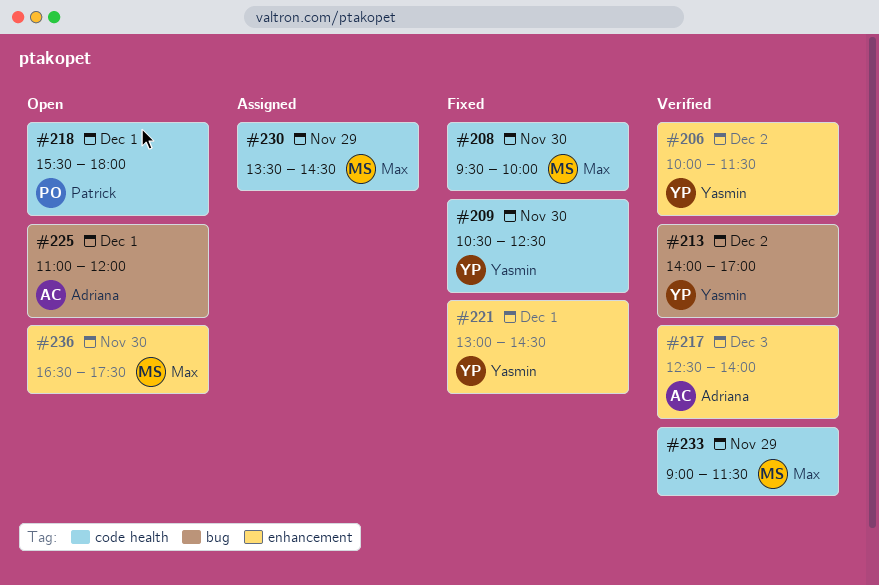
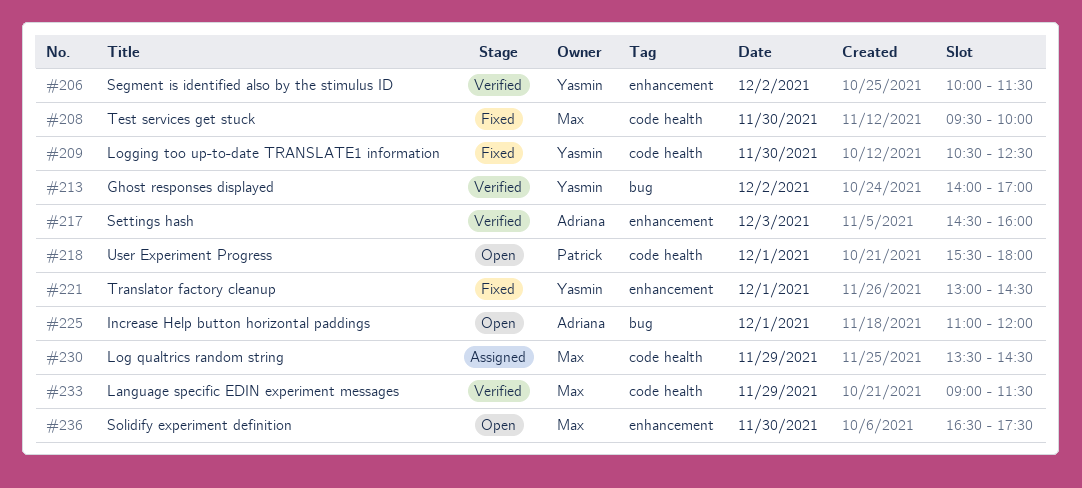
#217, begins: 12:30 -> 14:30
#217, ends: 14:00 -> 16:00

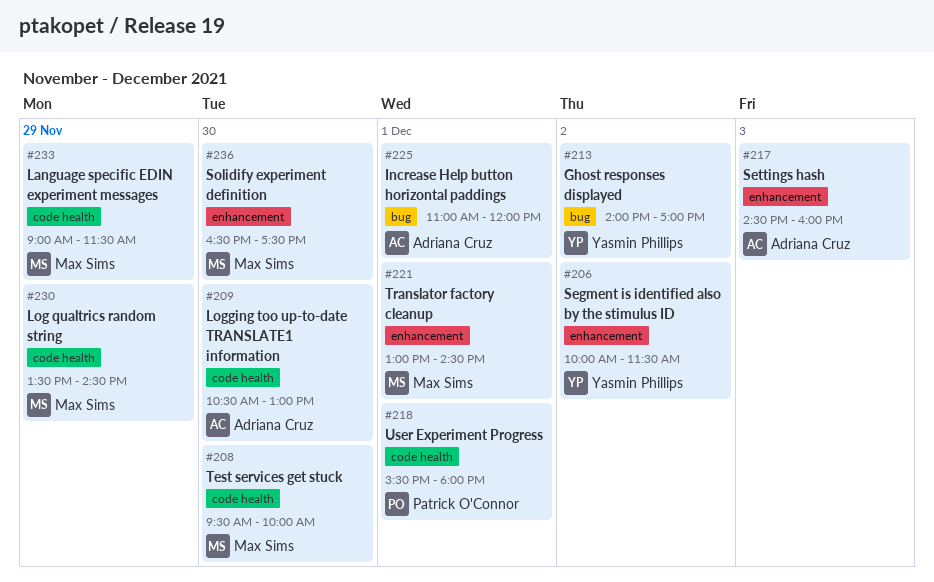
#209, owner: Yasmin Phillips -> Adriana Cruz
#209, ends: 12:30 -> 13:00
#221, owner: Yasmin Phillips -> Max Sims

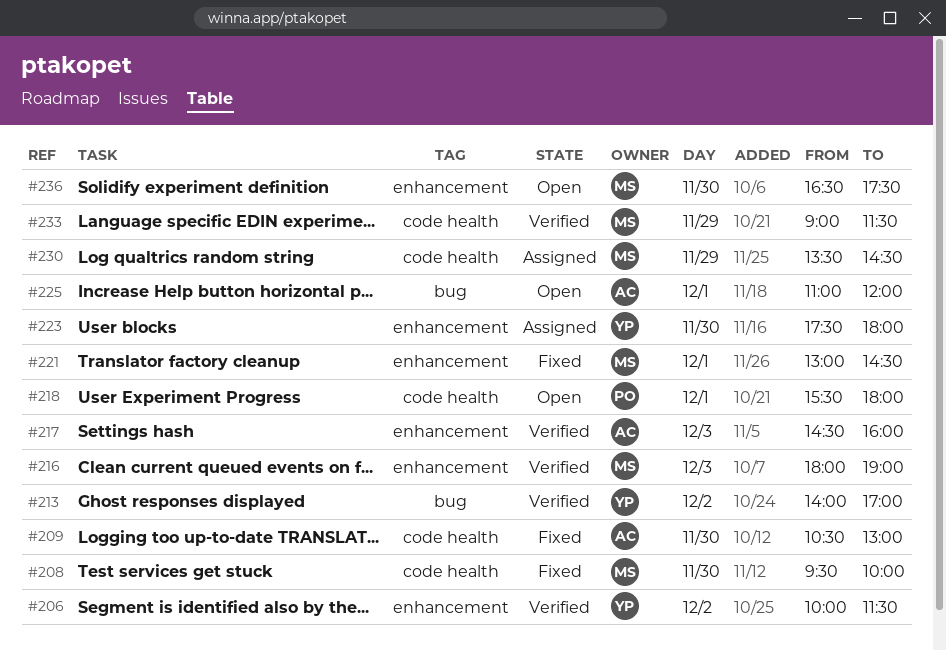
#216: none -> present
#223: none -> present

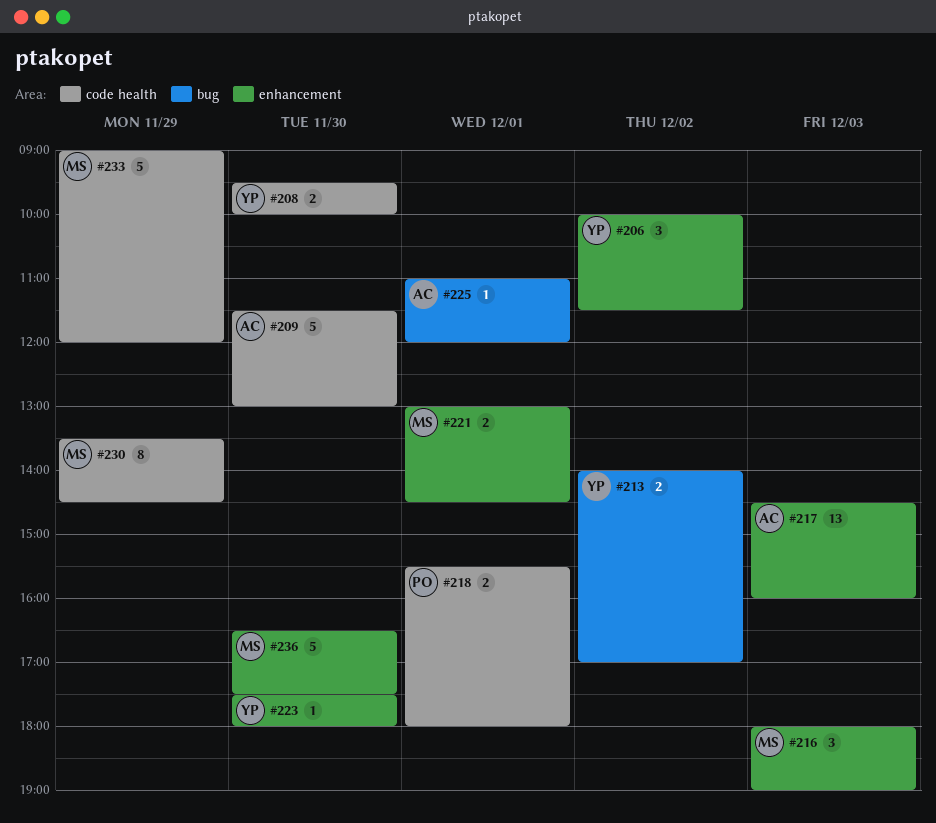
#208, owner: MS -> YP
#209, begins: 10:30 -> 11:30
#233, ends: 11:30 -> 12:00

